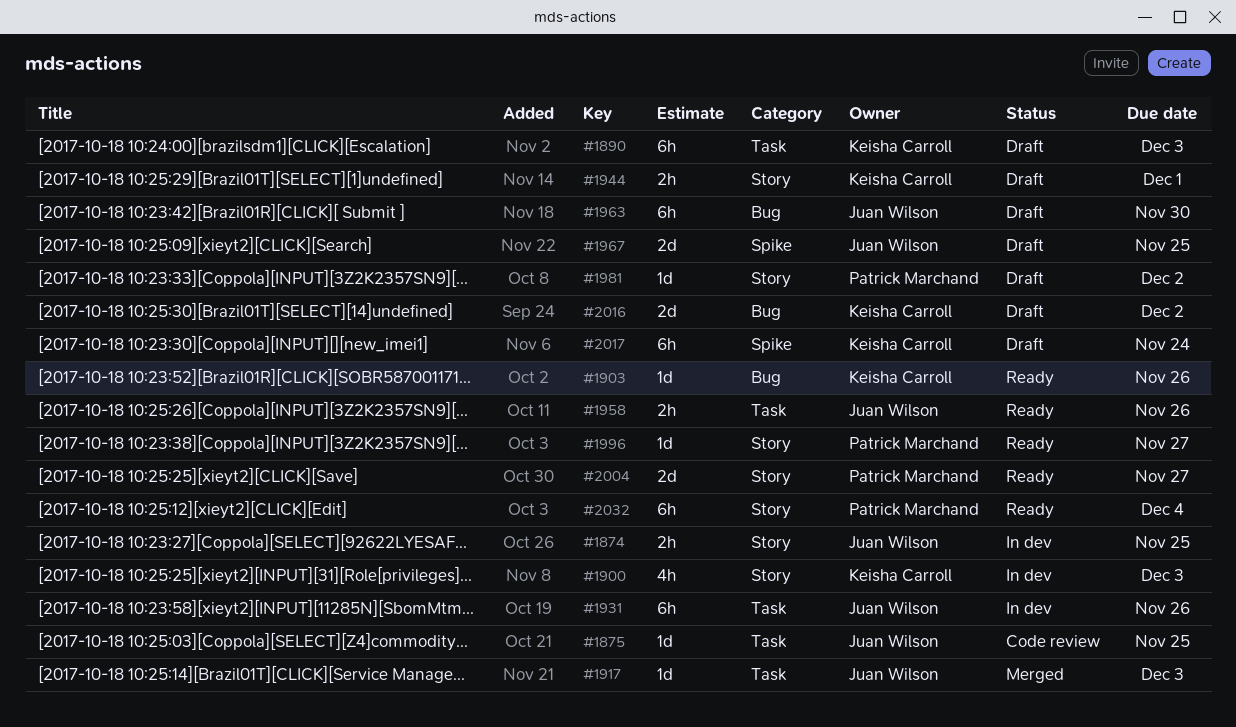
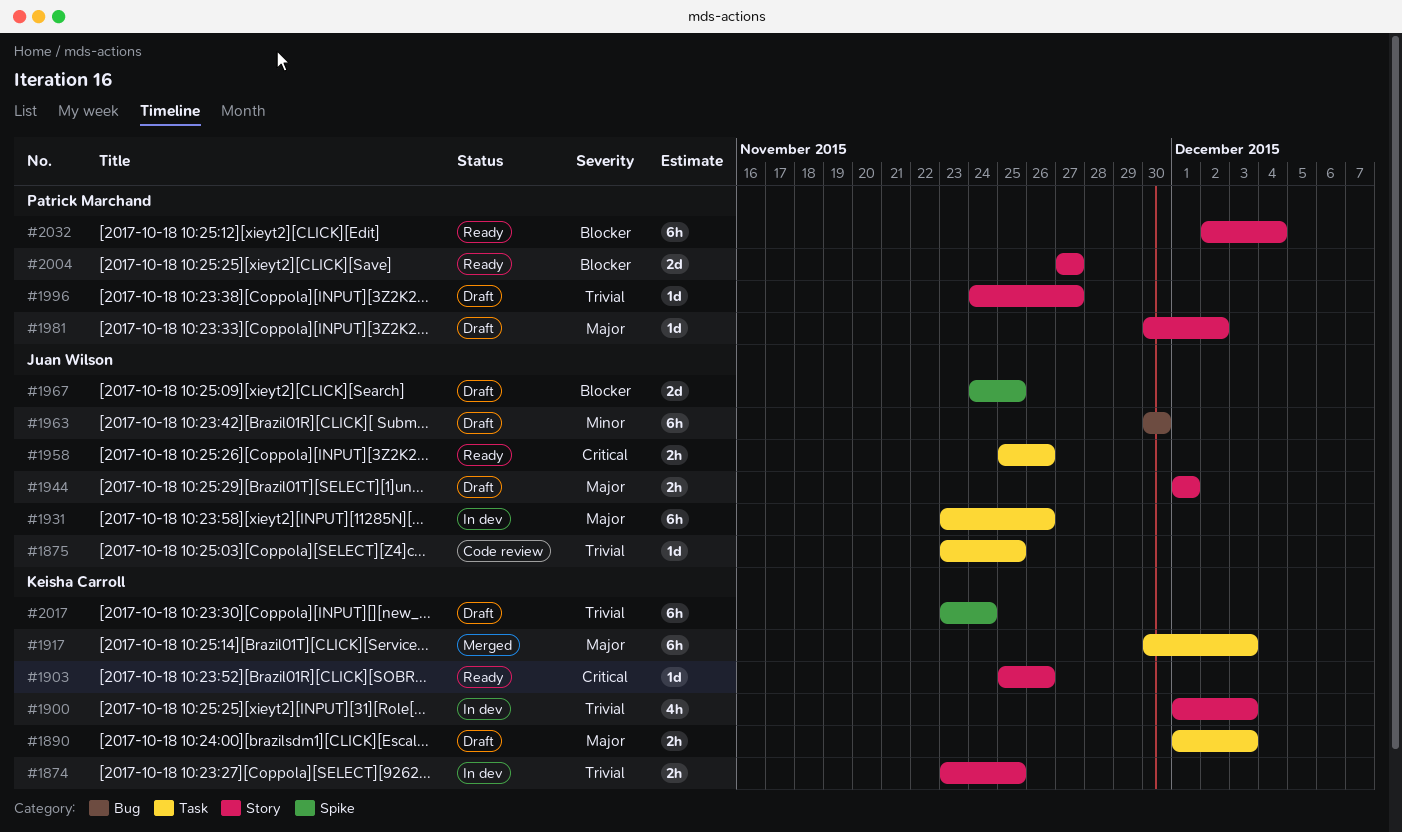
#1874, owner: Juan Wilson -> Keisha Carroll
#1890, estimate: 6h -> 2h
#1903, label: Bug -> Story
#1917, owner: Juan Wilson -> Keisha Carroll
#1917, estimate: 1d -> 6h
#1944, owner: Keisha Carroll -> Juan Wilson
#1996, status: Ready -> Draft
#2016: present -> none

